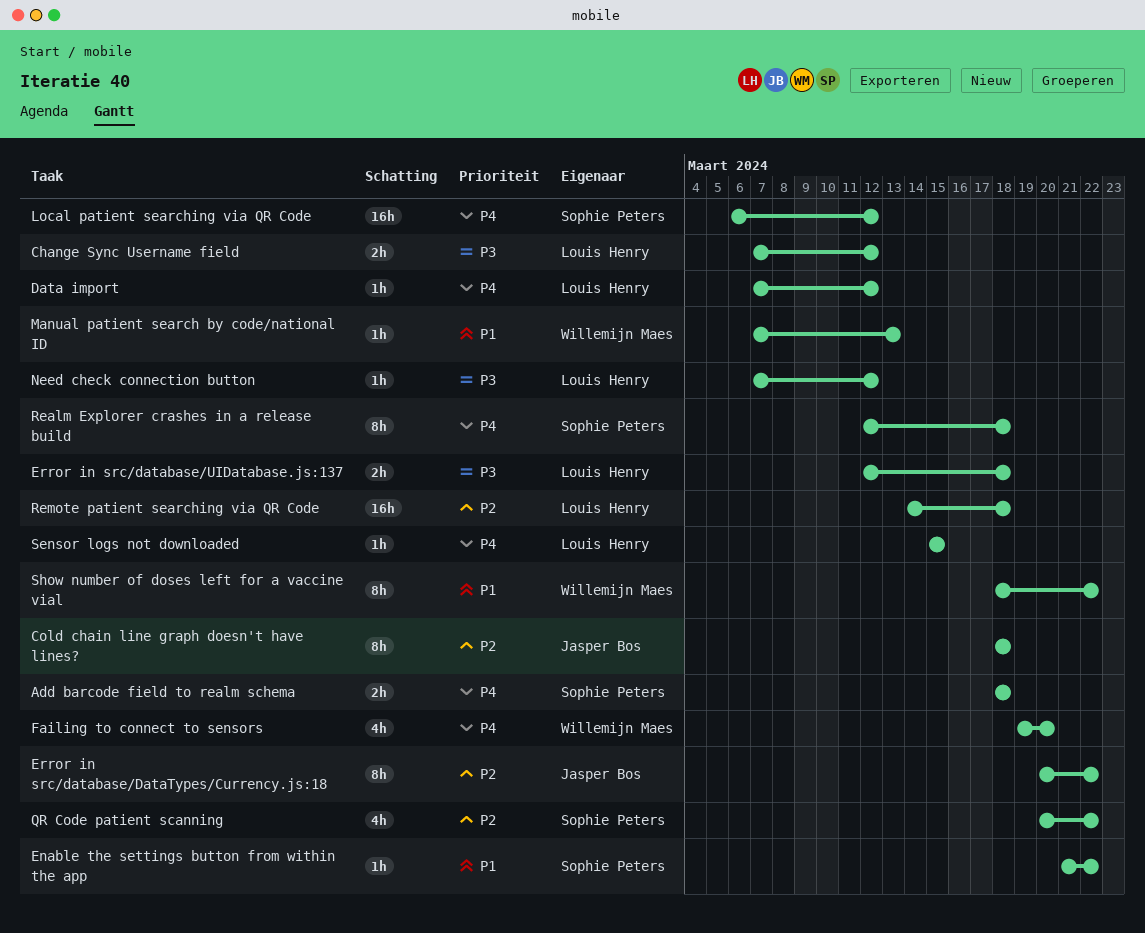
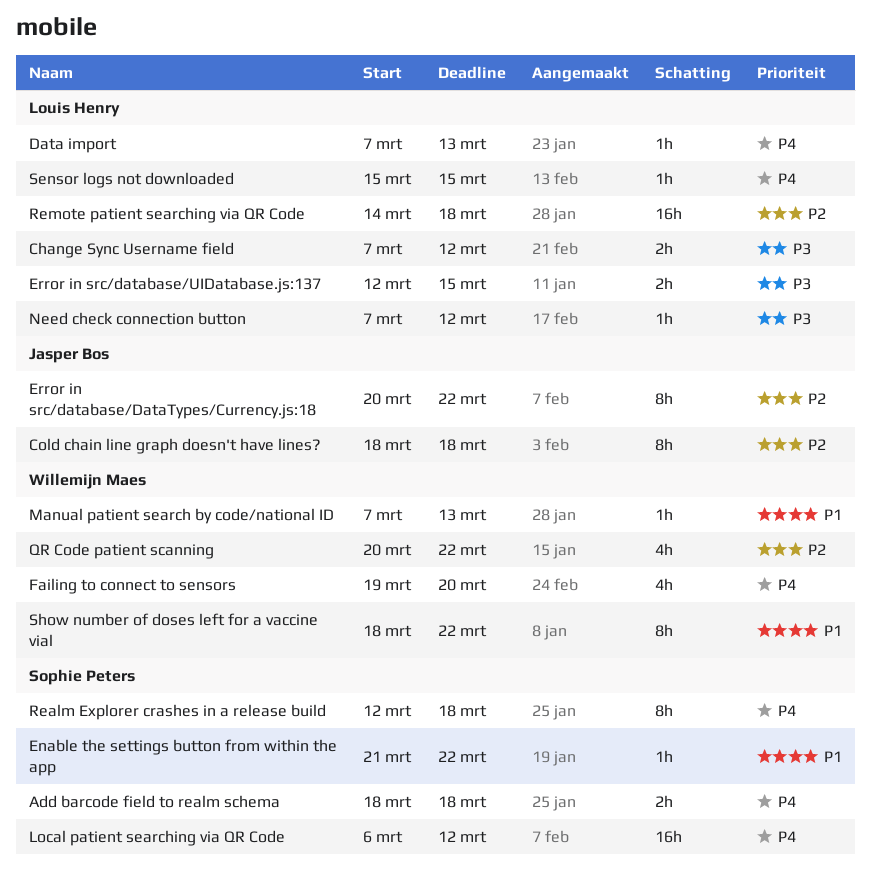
Data import, due: Mar 12 -> Mar 13
Error in src/database/UIDatabase.js:137, due: Mar 18 -> Mar 15
QR Code patient scanning, owner: Sophie Peters -> Willemijn Maes

